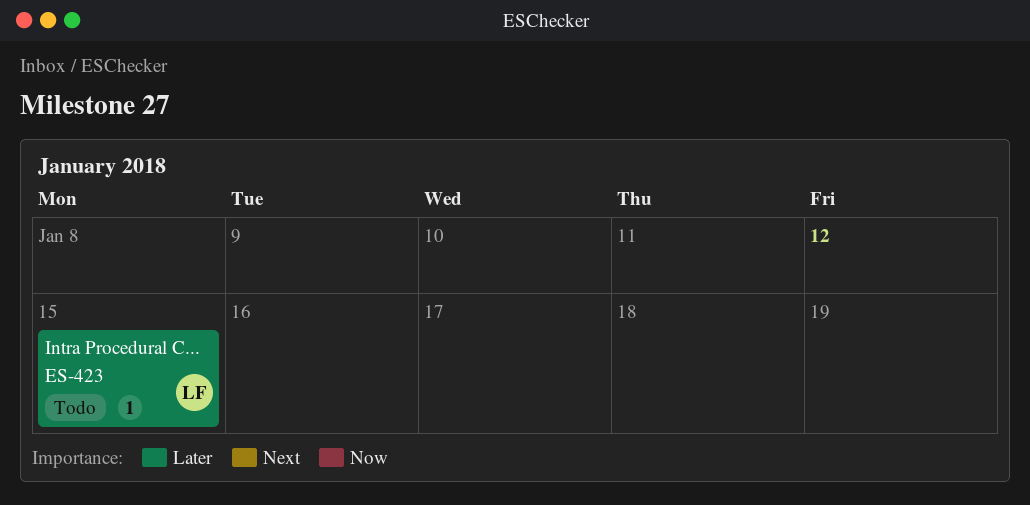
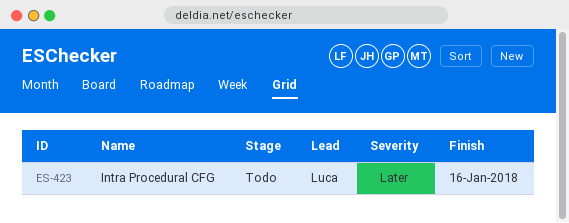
ES-423, due: Jan 15 -> Jan 16

